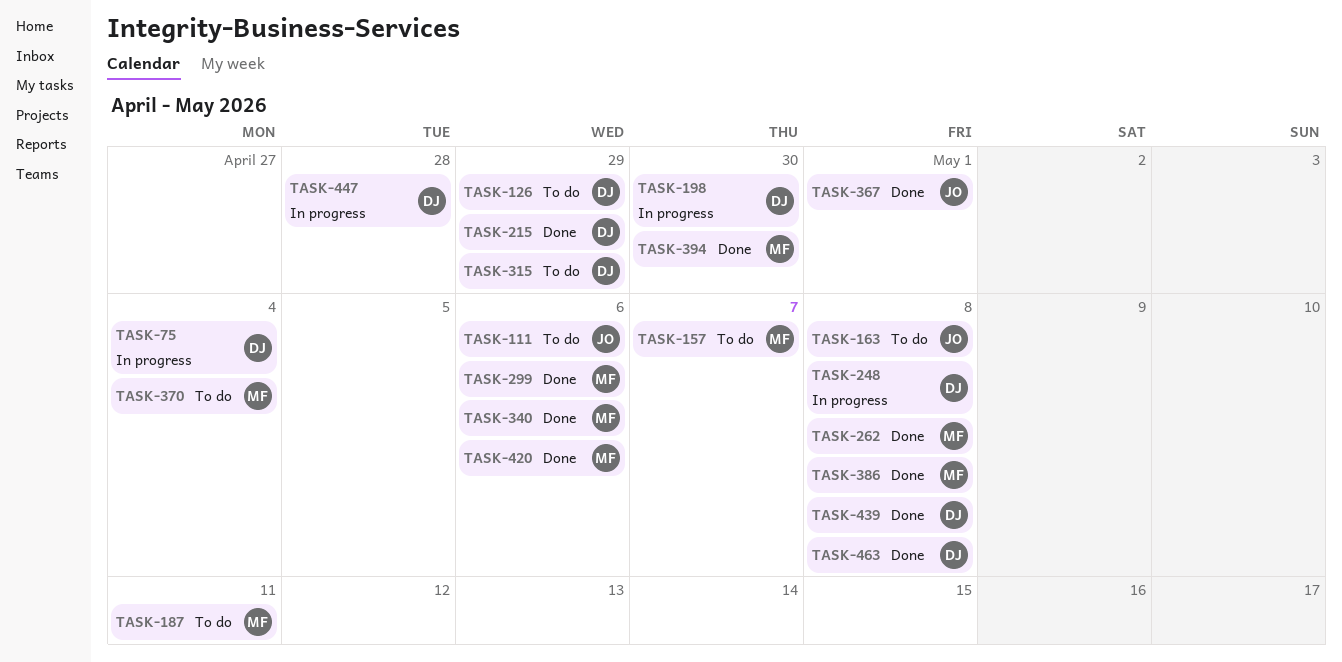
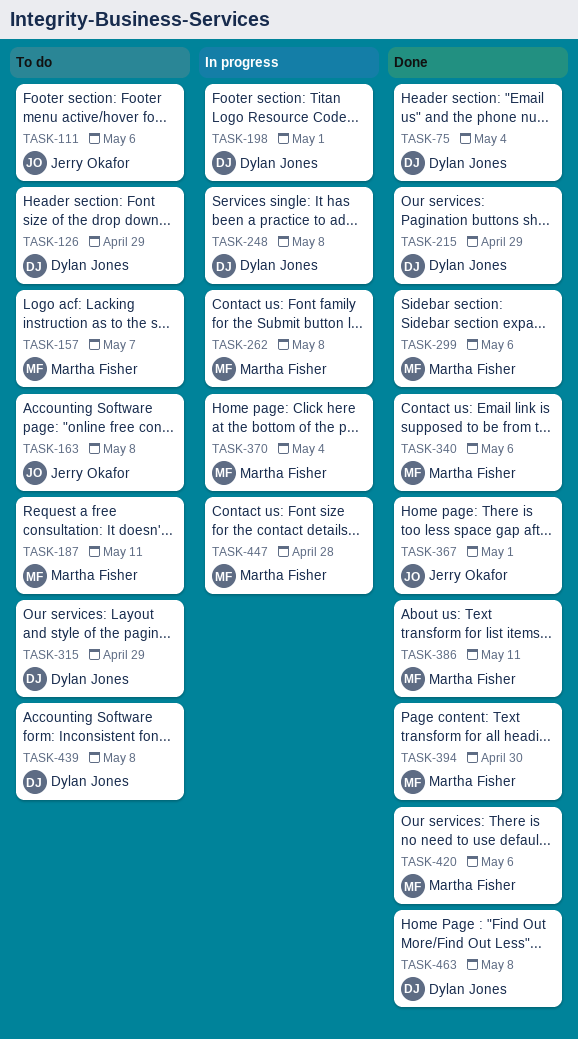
TASK-75, status: In progress -> Done
TASK-198, due: Apr 30 -> May 1
TASK-262, status: Done -> In progress
TASK-370, status: To do -> In progress
TASK-386, due: May 8 -> May 11
TASK-439, status: Done -> To do
TASK-447, owner: Dylan Jones -> Martha Fisher

